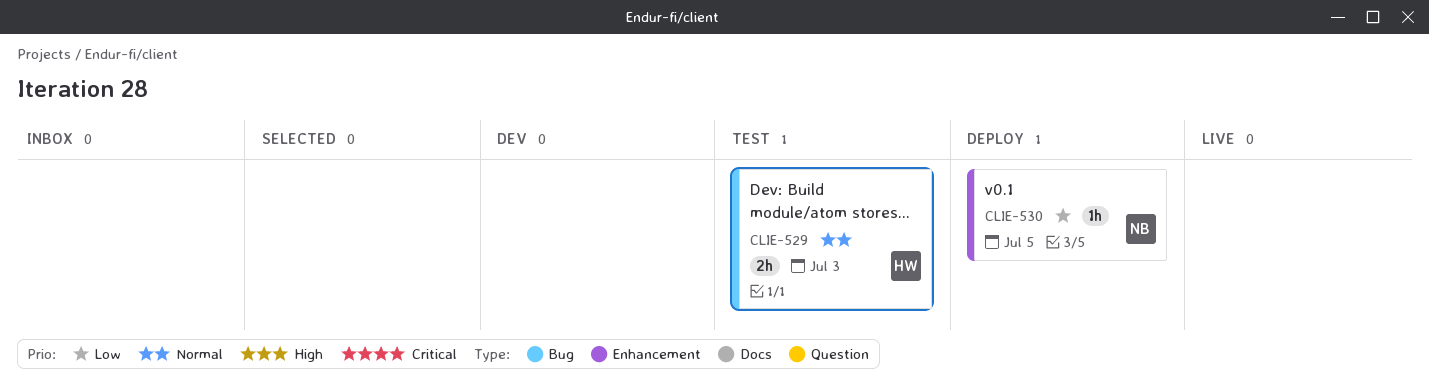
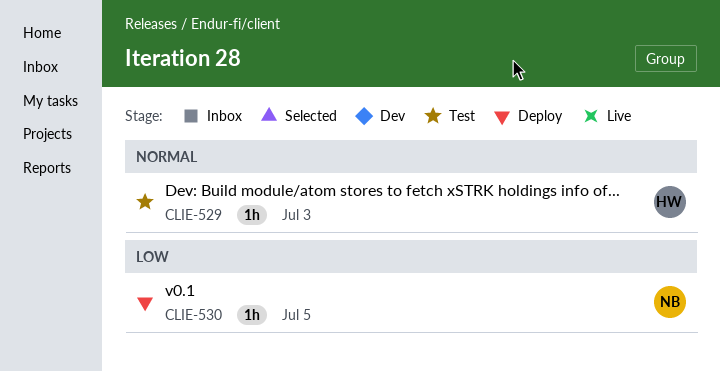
CLIE-529, estimate: 2h -> 1h

